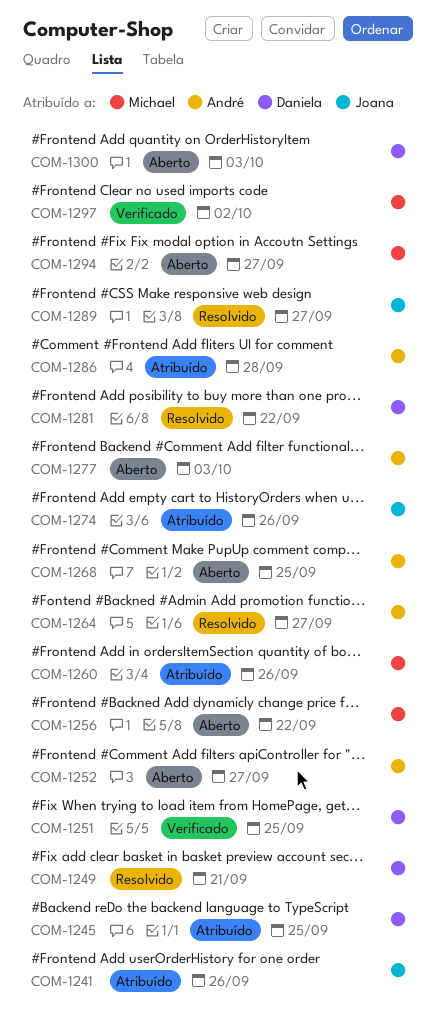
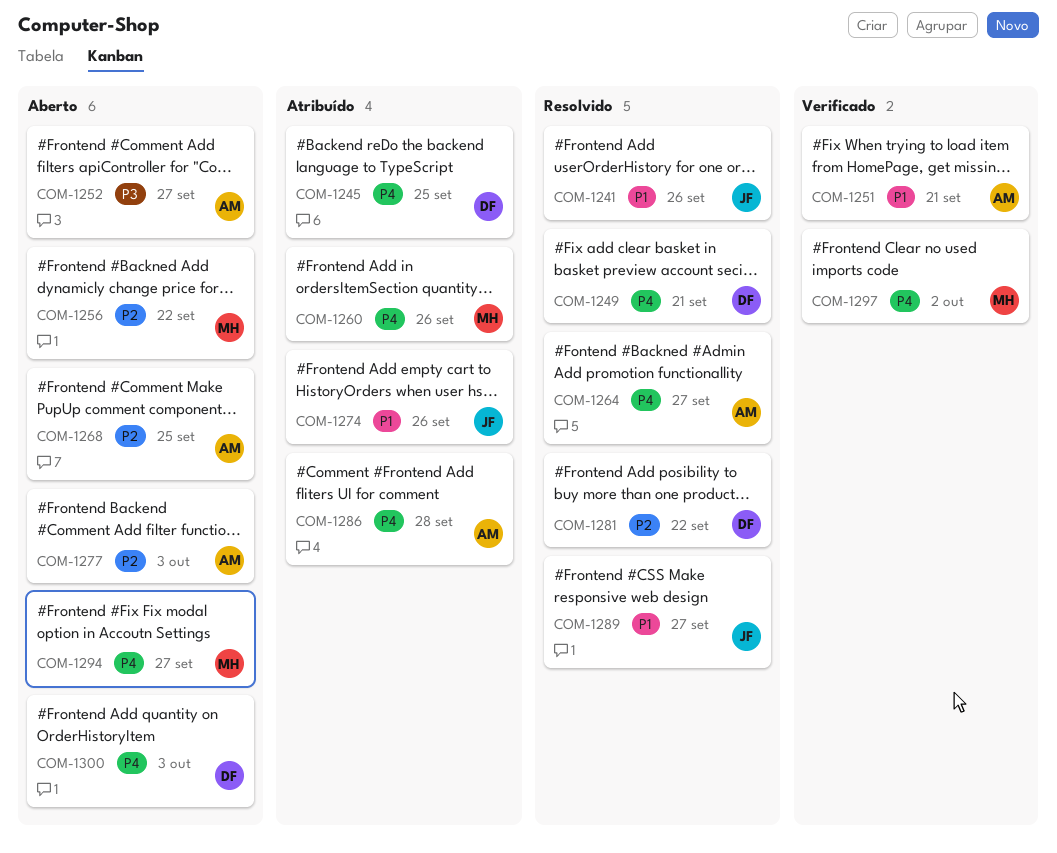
COM-1241, status: Atribuído -> Resolvido
COM-1251, owner: Daniela -> André
COM-1251, due: Sep 25 -> Sep 21

